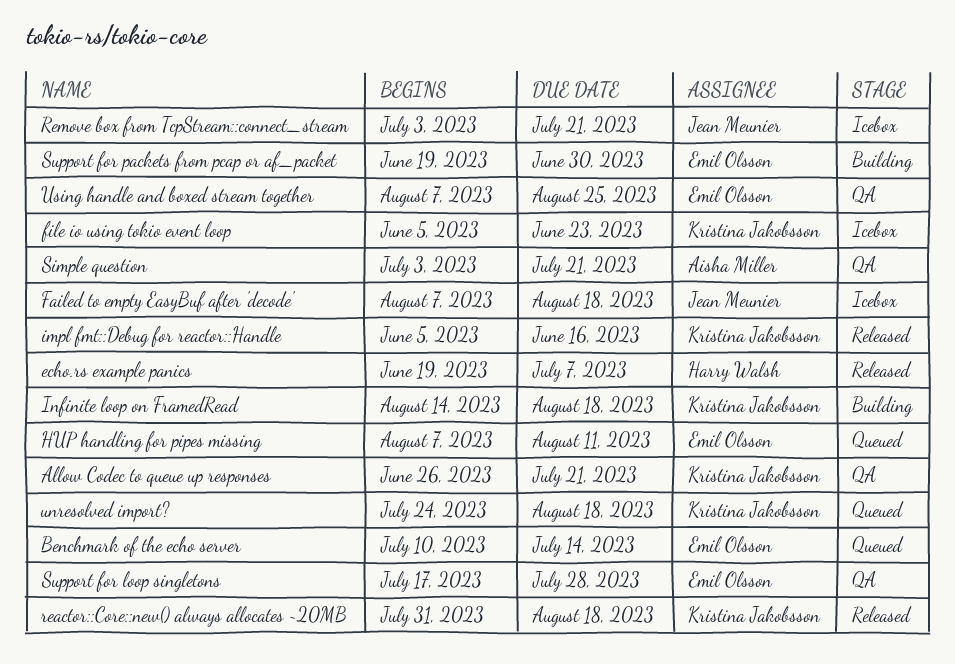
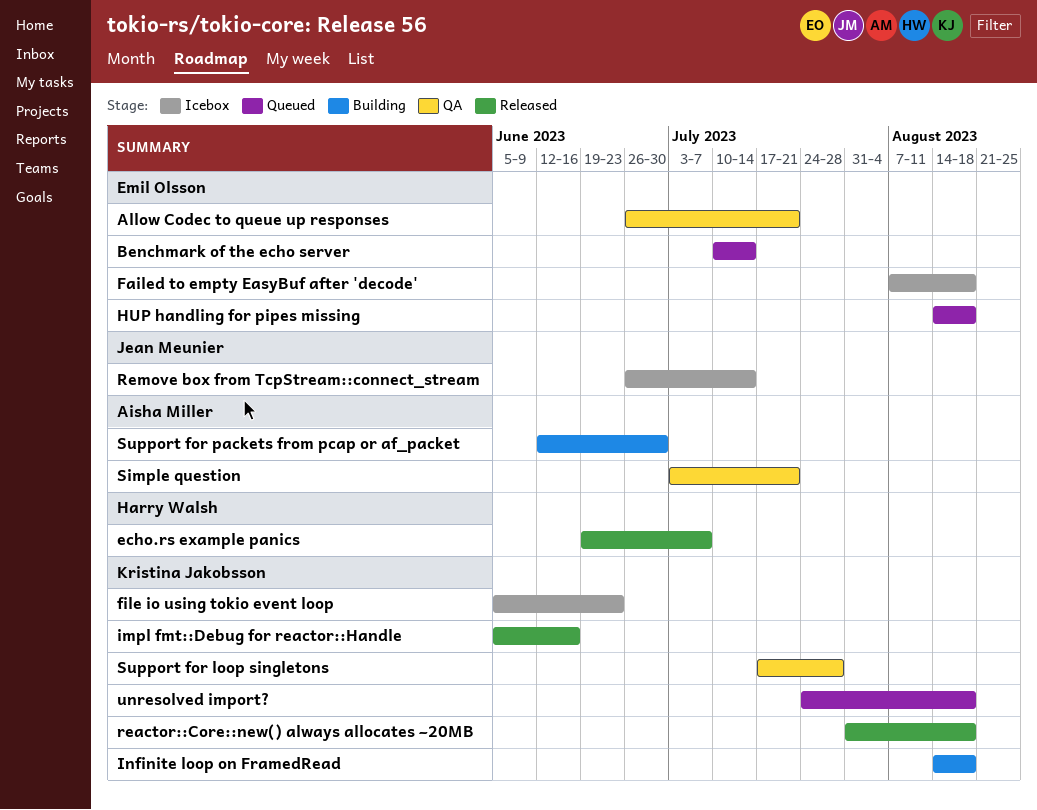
Allow Codec to queue up responses, owner: Kristina Jakobsson -> Emil Olsson
Failed to empty EasyBuf after 'decode', owner: Jean Meunier -> Emil Olsson
HUP handling for pipes missing, start: Aug 7 -> Aug 14
HUP handling for pipes missing, due: Aug 11 -> Aug 18
Remove box from TcpStream::connect_stream, start: Jul 3 -> Jun 26
Remove box from TcpStream::connect_stream, due: Jul 21 -> Jul 14
Support for loop singletons, owner: Emil Olsson -> Kristina Jakobsson
Support for packets from pcap or af_packet, owner: Emil Olsson -> Aisha Miller
Support for packets from pcap or af_packet, start: Jun 19 -> Jun 12
Using handle and boxed stream together: present -> none

